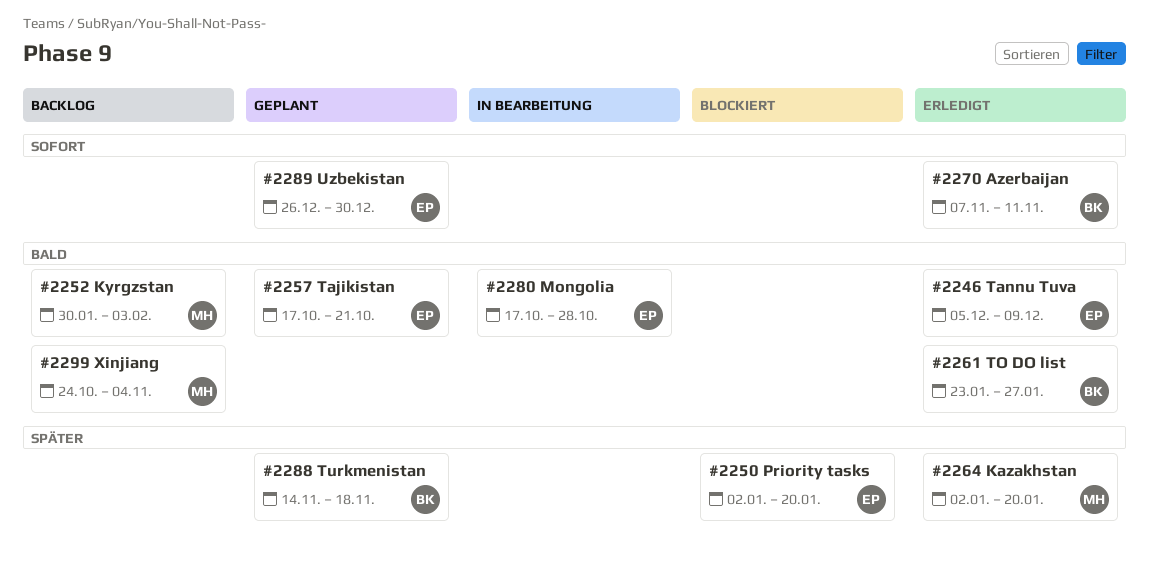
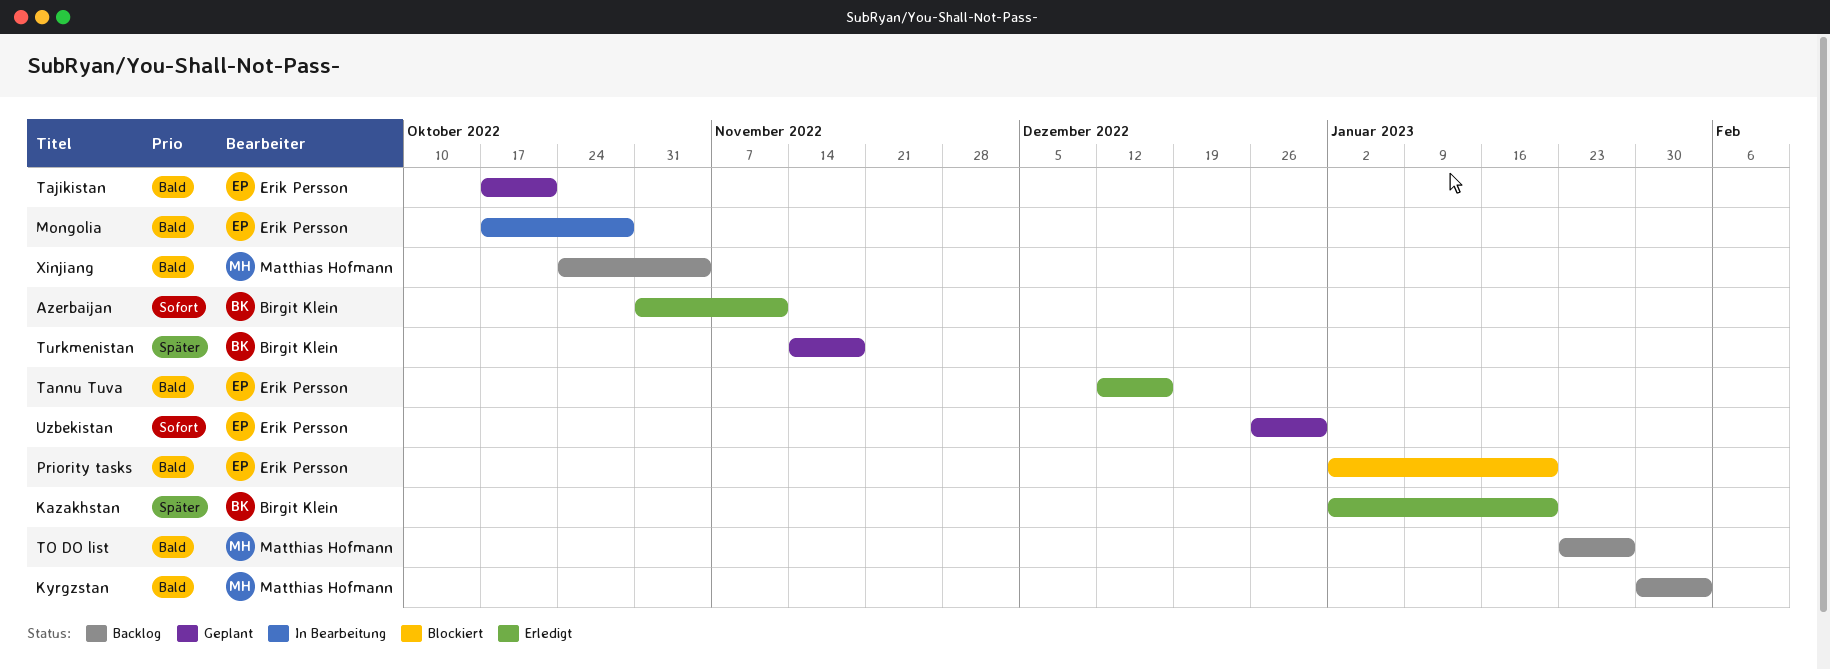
Azerbaijan, start: Nov 7 -> Oct 31
Kazakhstan, owner: Matthias Hofmann -> Birgit Klein
Priority tasks, priority: Später -> Bald
Tannu Tuva, start: Dec 5 -> Dec 12
Tannu Tuva, due: Dec 9 -> Dec 16
TO DO list, status: Erledigt -> Backlog
TO DO list, owner: Birgit Klein -> Matthias Hofmann

